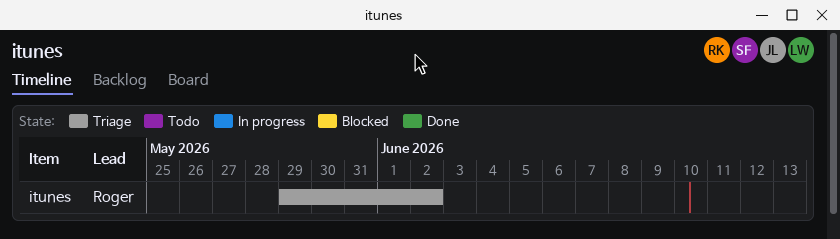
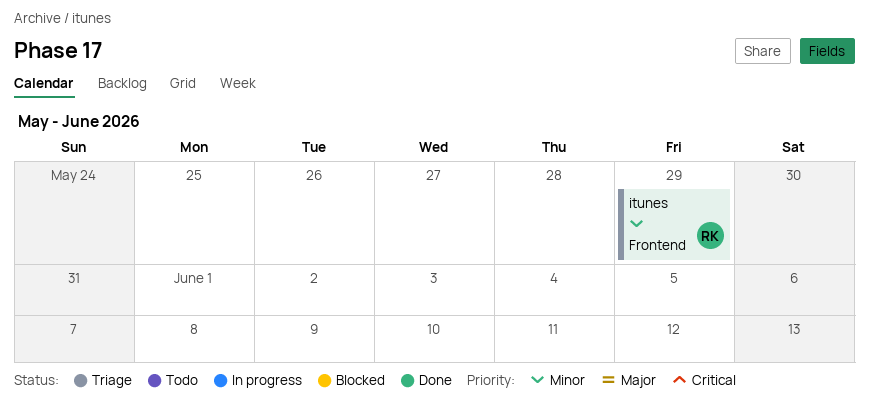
itunes, due: Jun 2 -> May 29

